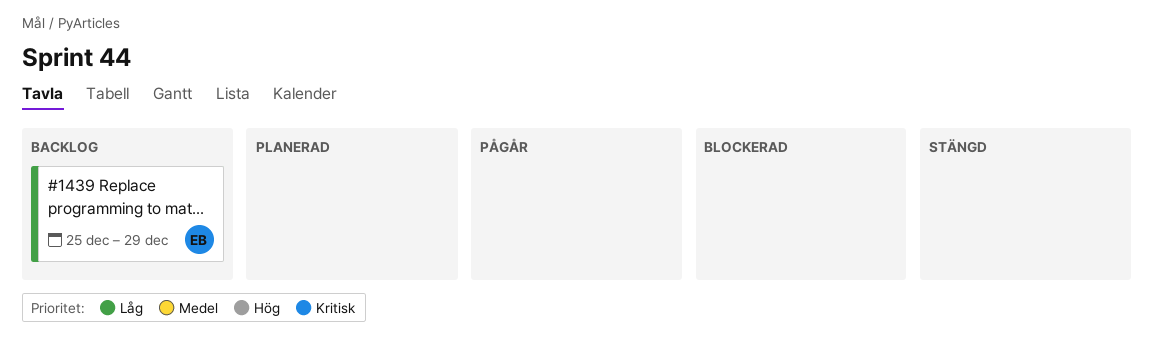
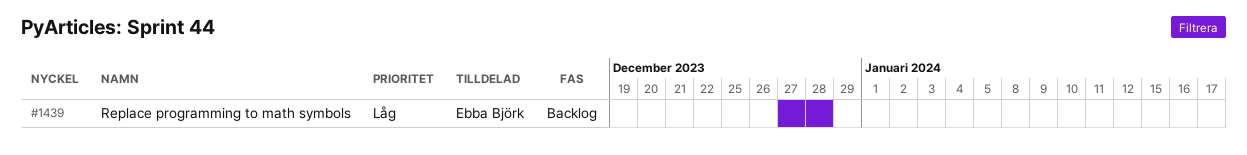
#1439, start: Dec 25 -> Dec 27
#1439, due: Dec 29 -> Dec 28

